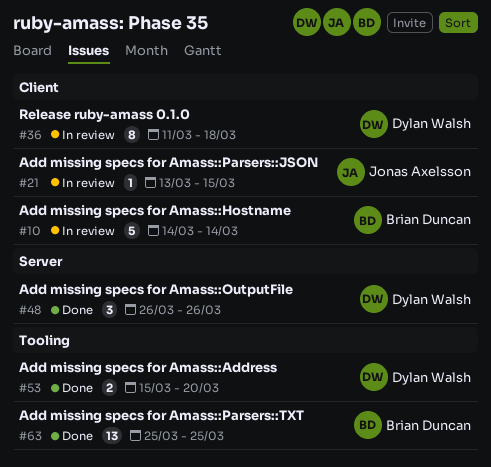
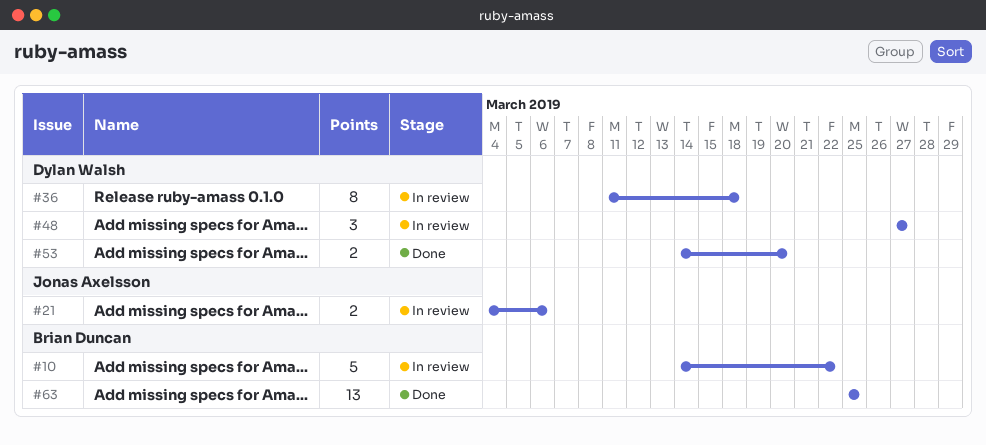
#10, due: Mar 14 -> Mar 22
#21, estimate: 1 -> 2
#21, start: Mar 13 -> Mar 4
#21, due: Mar 15 -> Mar 6
#48, status: Done -> In review
#48, start: Mar 26 -> Mar 27
#48, due: Mar 26 -> Mar 27
#53, start: Mar 15 -> Mar 14

